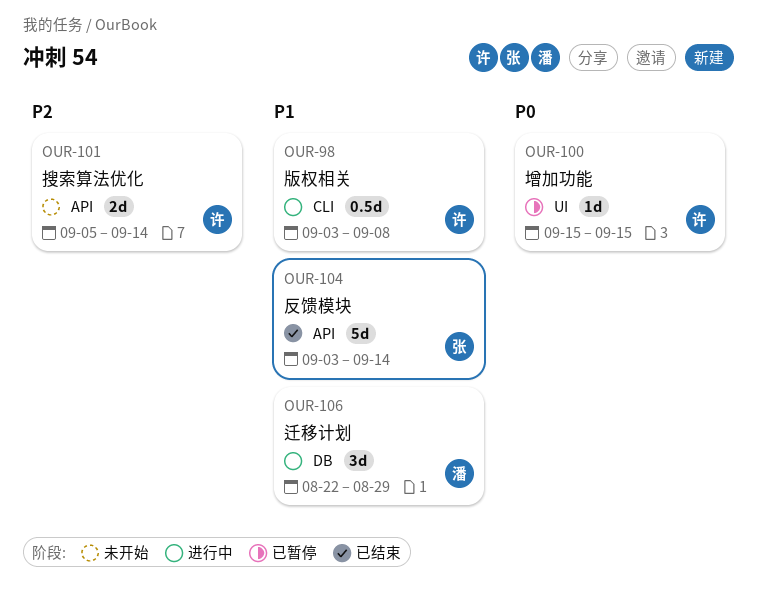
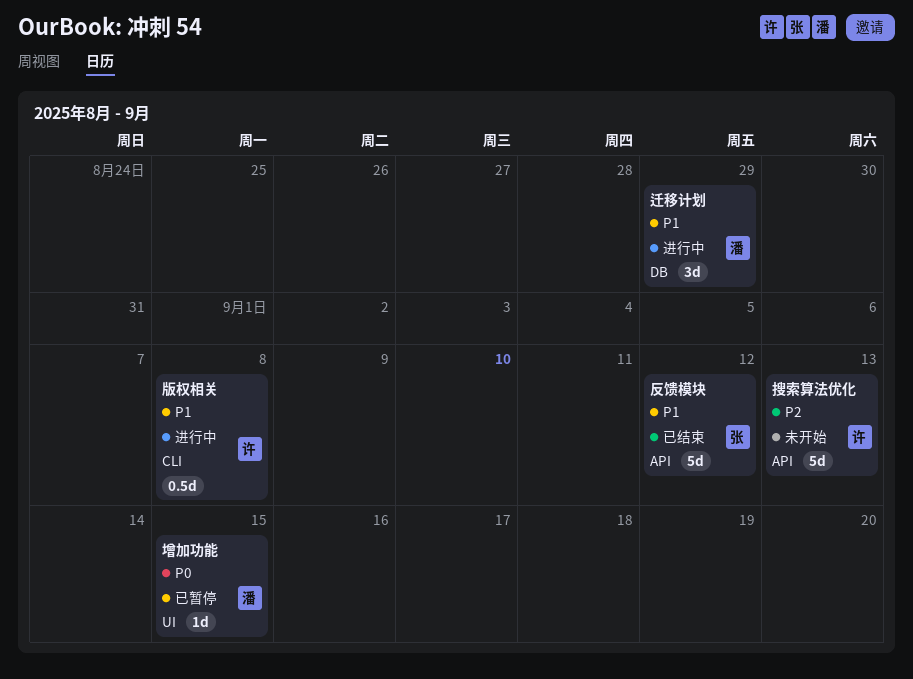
反馈模块, due: Sep 14 -> Sep 12
增加功能, owner: 许 -> 潘
搜索算法优化, estimate: 2d -> 5d
搜索算法优化, due: Sep 14 -> Sep 13

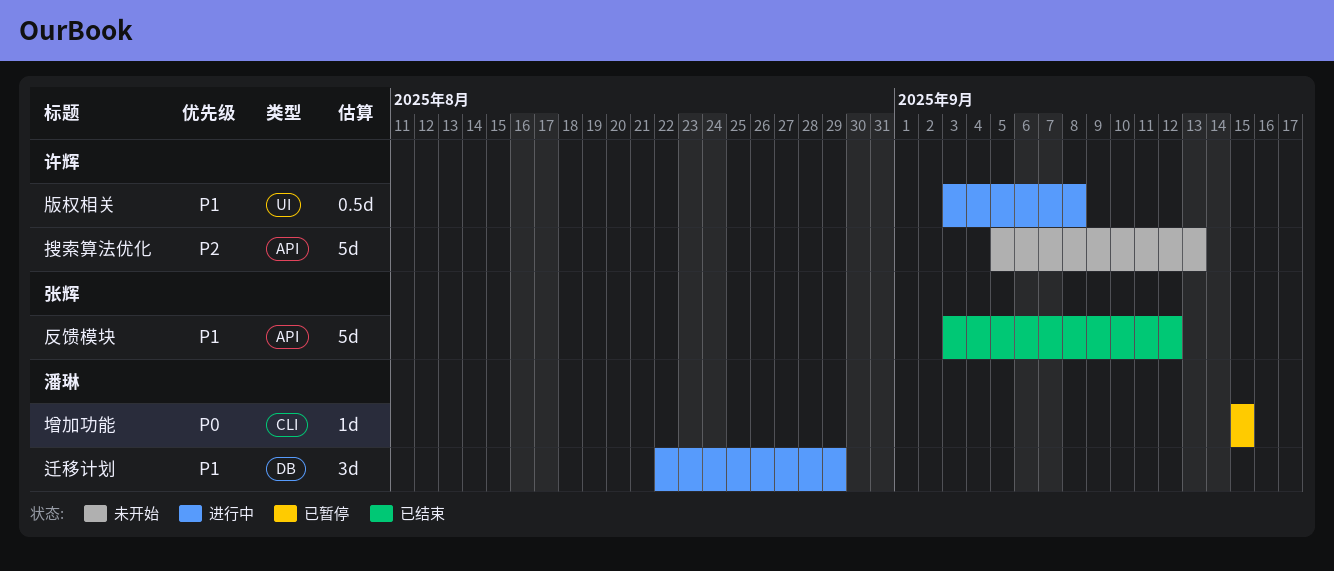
增加功能, label: UI -> CLI
版权相关, label: CLI -> UI

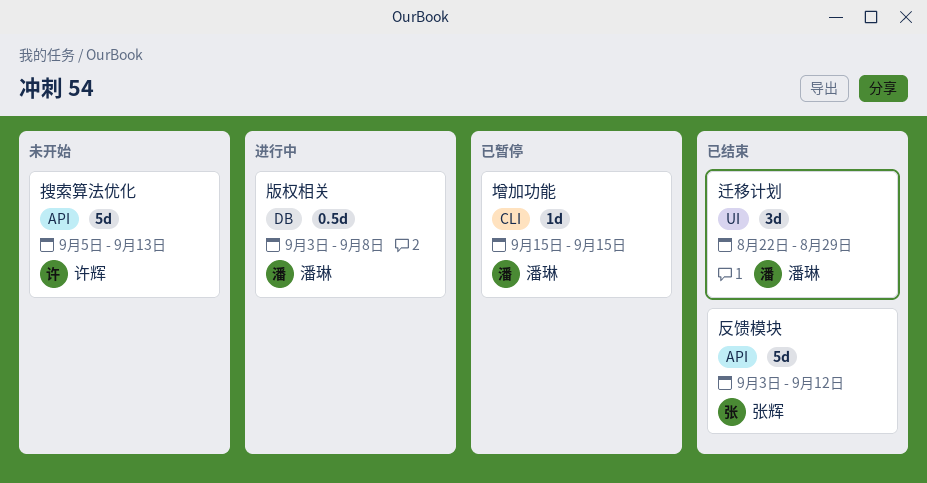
版权相关, owner: 许辉 -> 潘琳
版权相关, label: UI -> DB
迁移计划, status: 进行中 -> 已结束
迁移计划, label: DB -> UI

